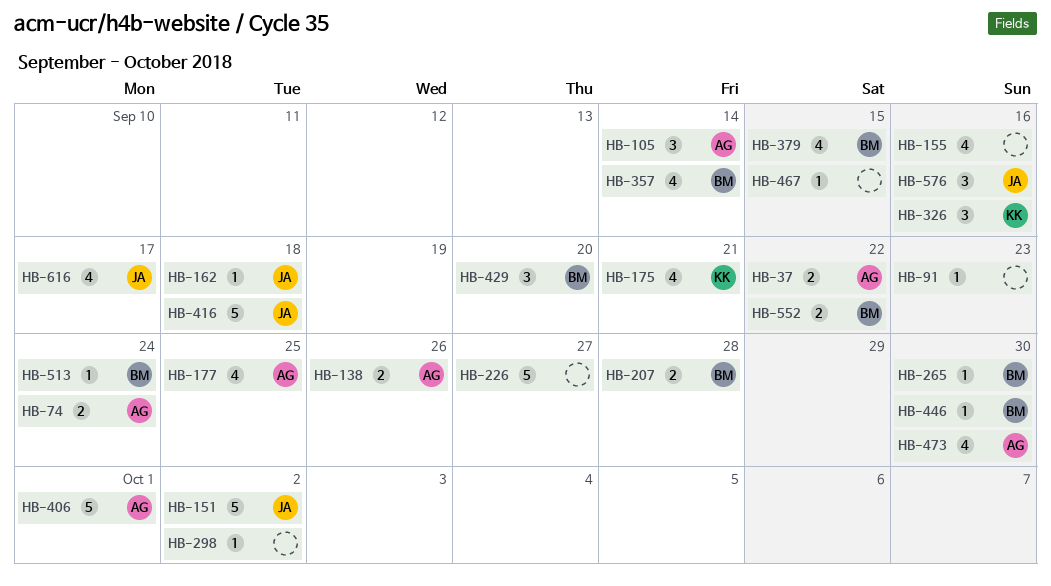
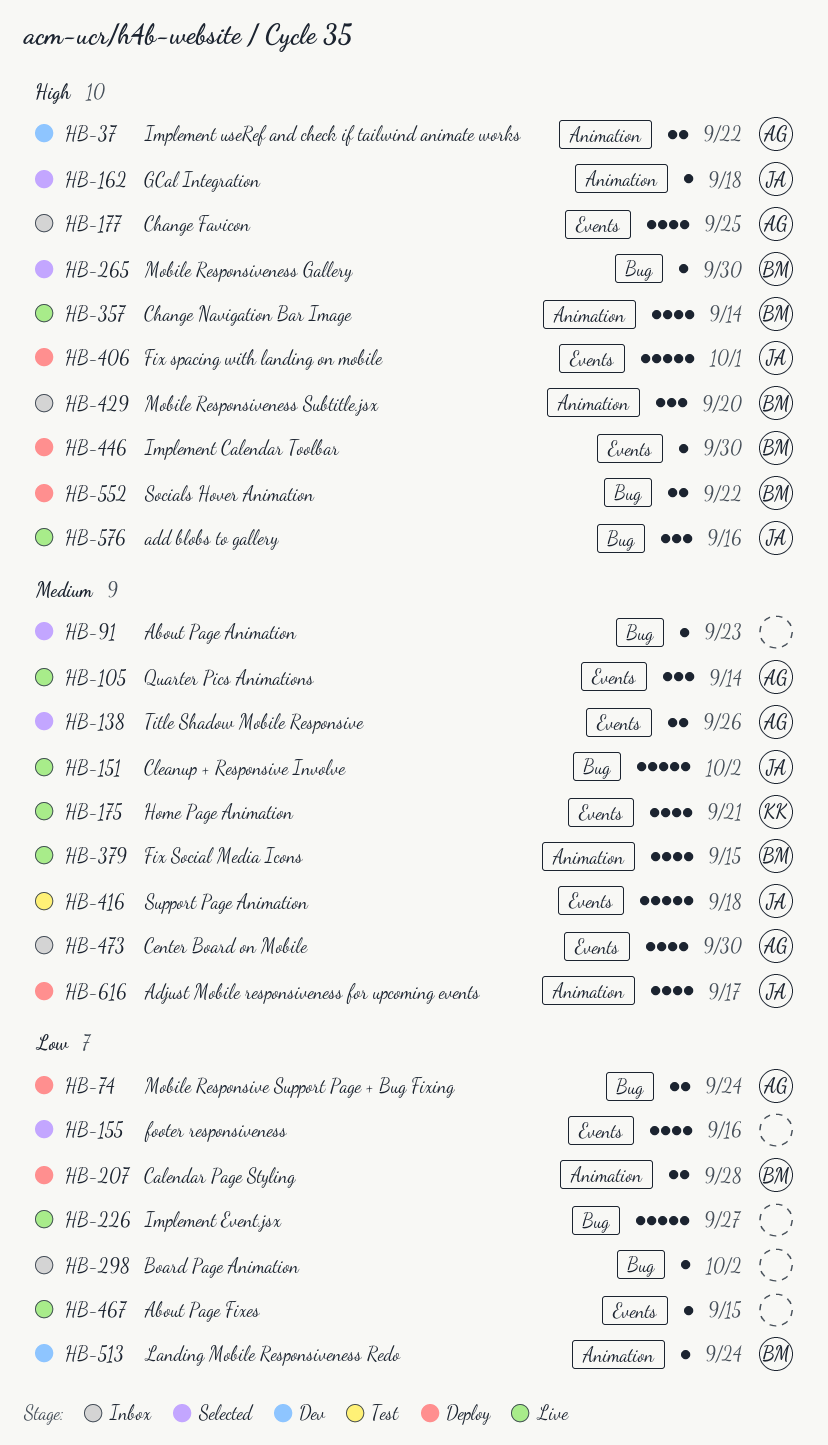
HB-326: present -> none
HB-406, owner: AG -> JA

